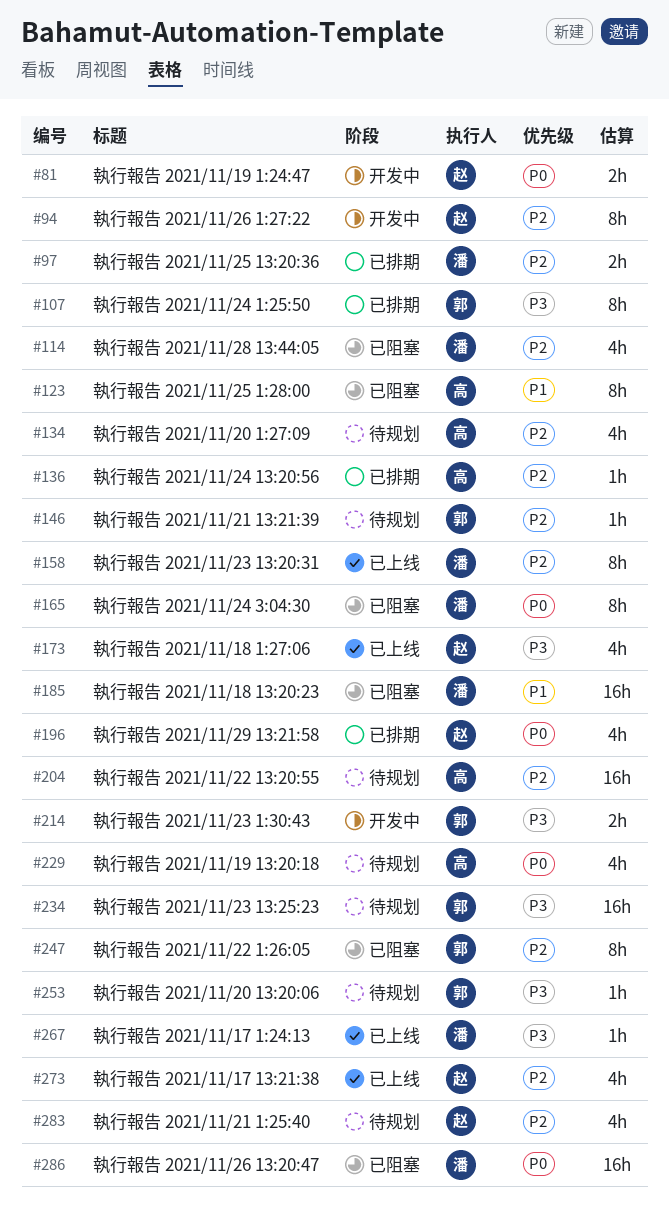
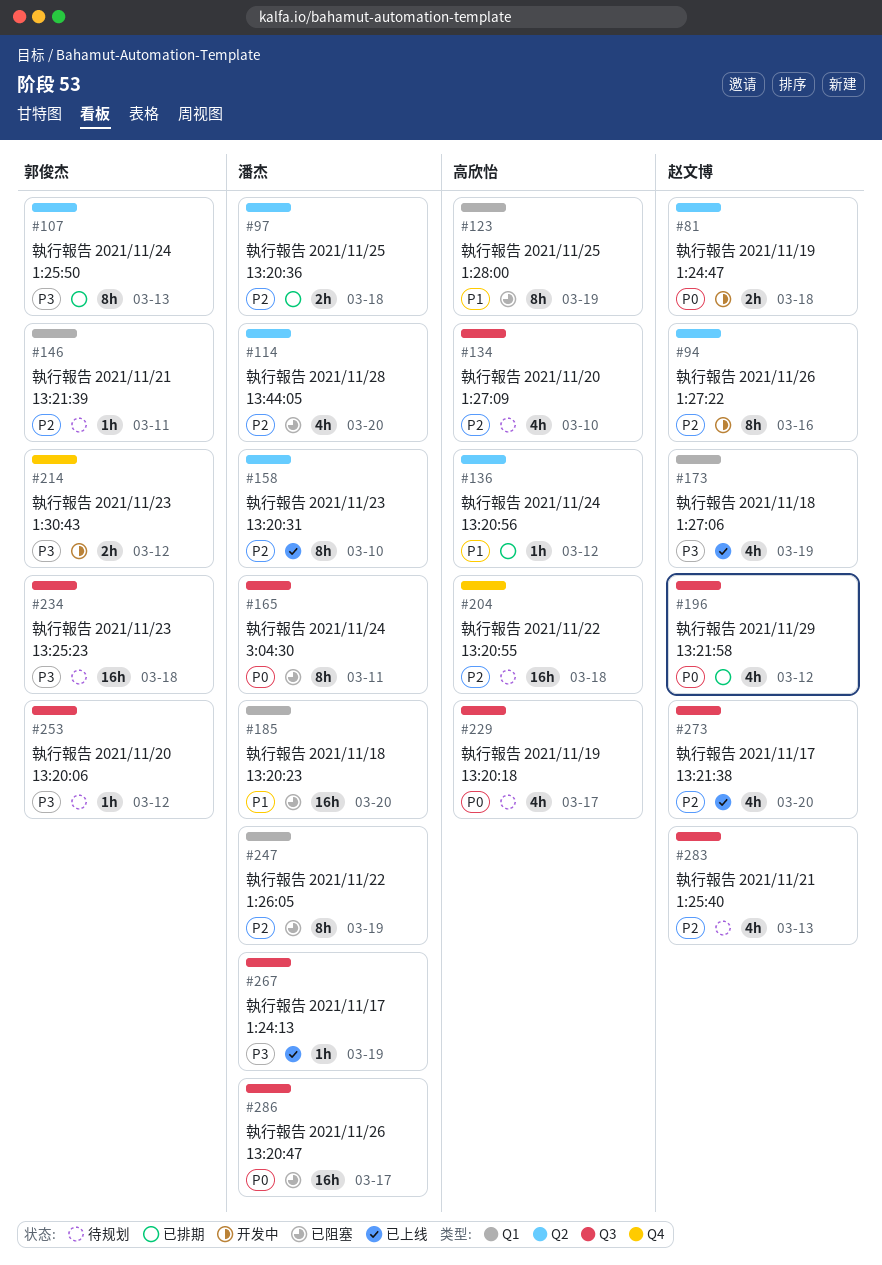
#136, priority: P2 -> P1
#247, owner: 郭俊杰 -> 潘杰

